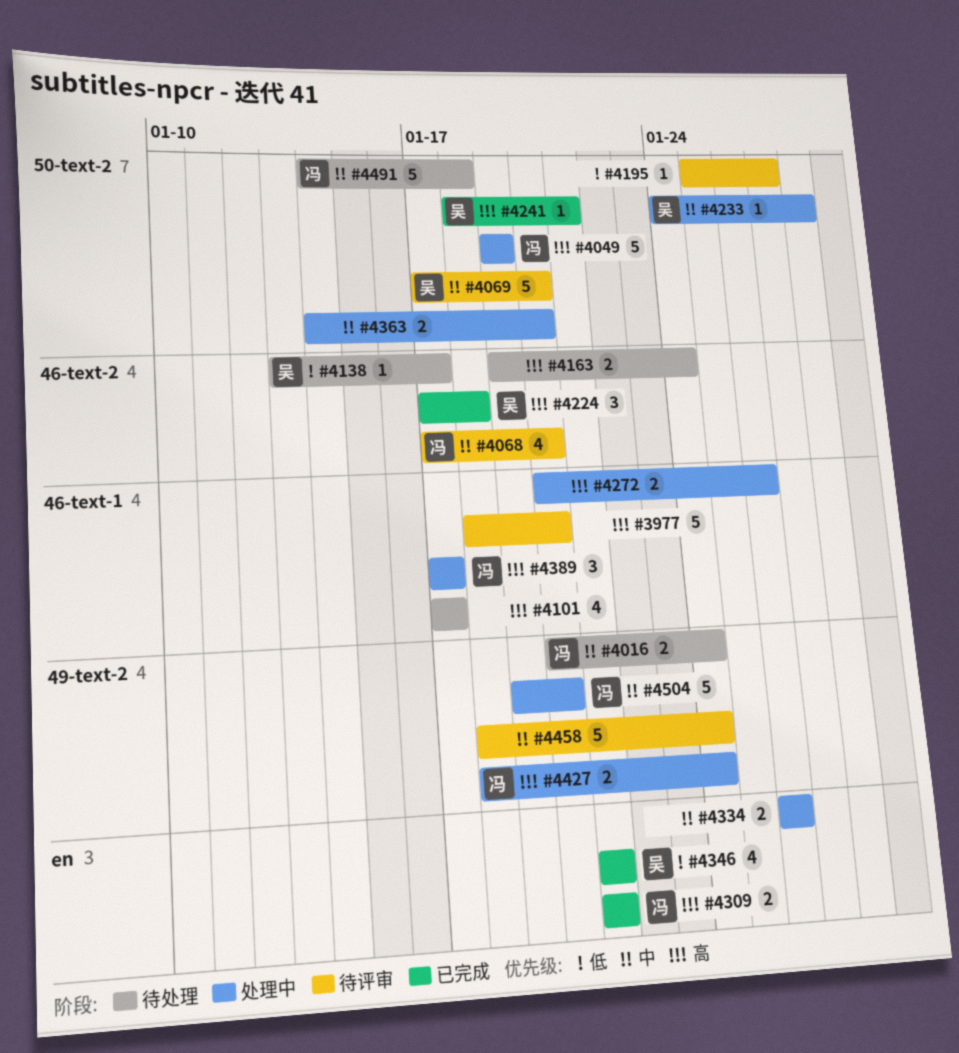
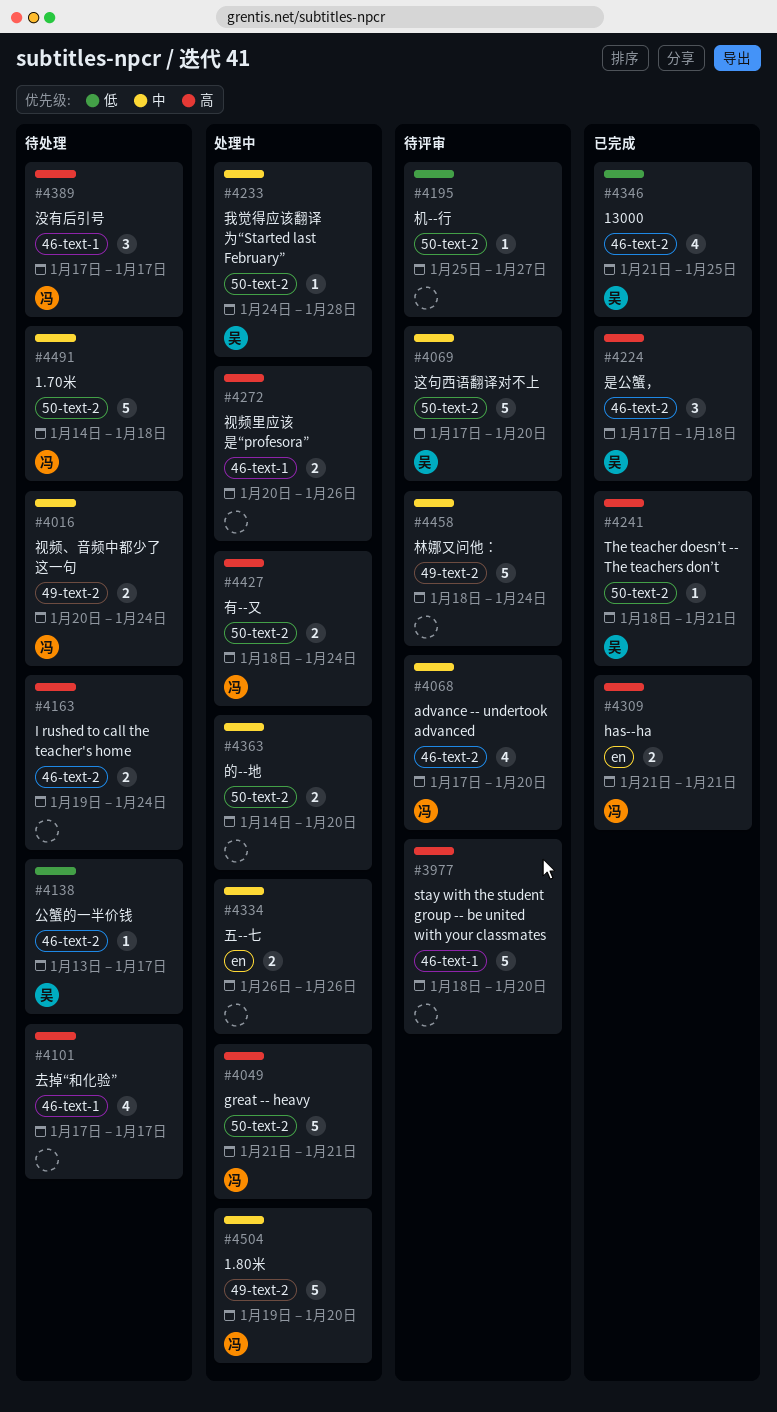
#4049, start: Jan 19 -> Jan 21
#4049, due: Jan 19 -> Jan 21
#4346, label: en -> 46-text-2
#4346, due: Jan 21 -> Jan 25
#4389, status: 处理中 -> 待处理
#4427, label: 49-text-2 -> 50-text-2

